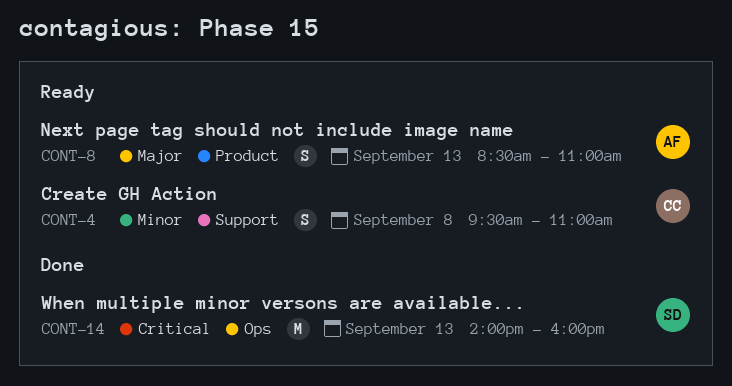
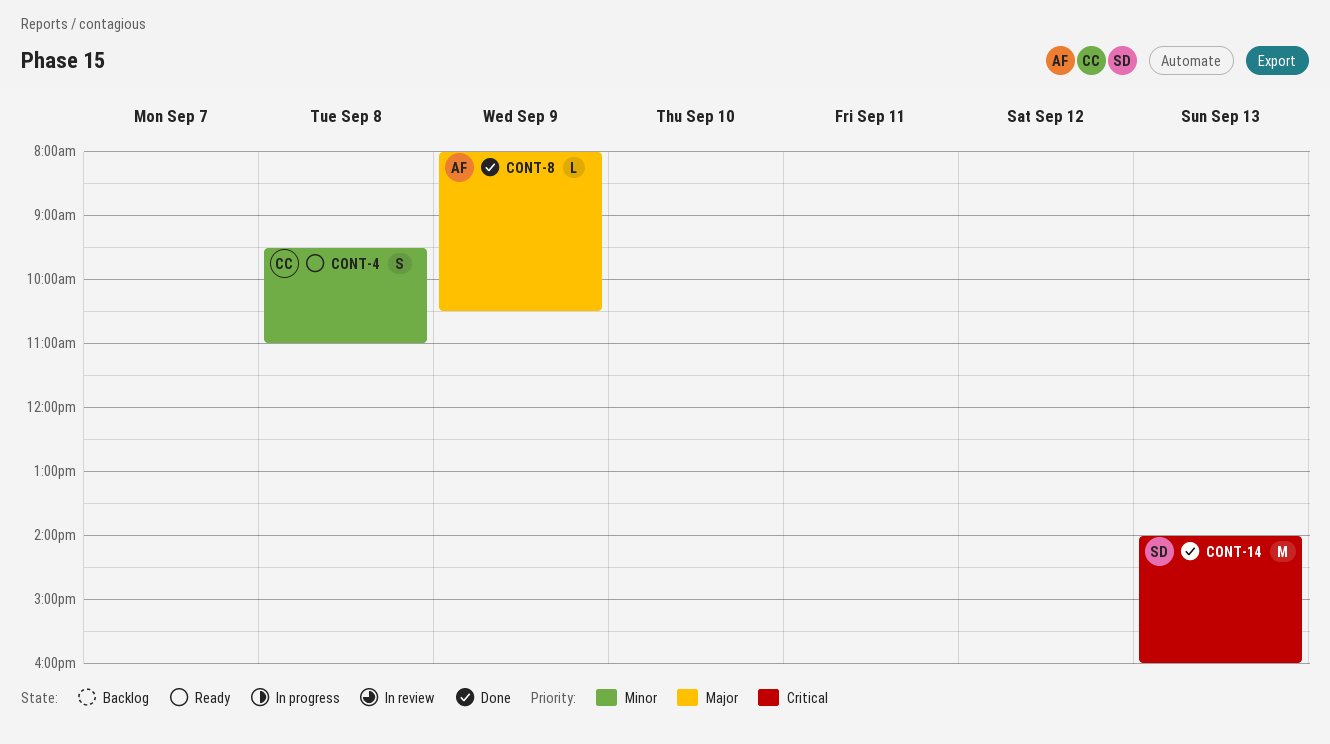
CONT-8, status: Ready -> Done
CONT-8, estimate: S -> L
CONT-8, day: Sep 13 -> Sep 9
CONT-8, begins: 08:30 -> 08:00
CONT-8, ends: 11:00 -> 10:30

